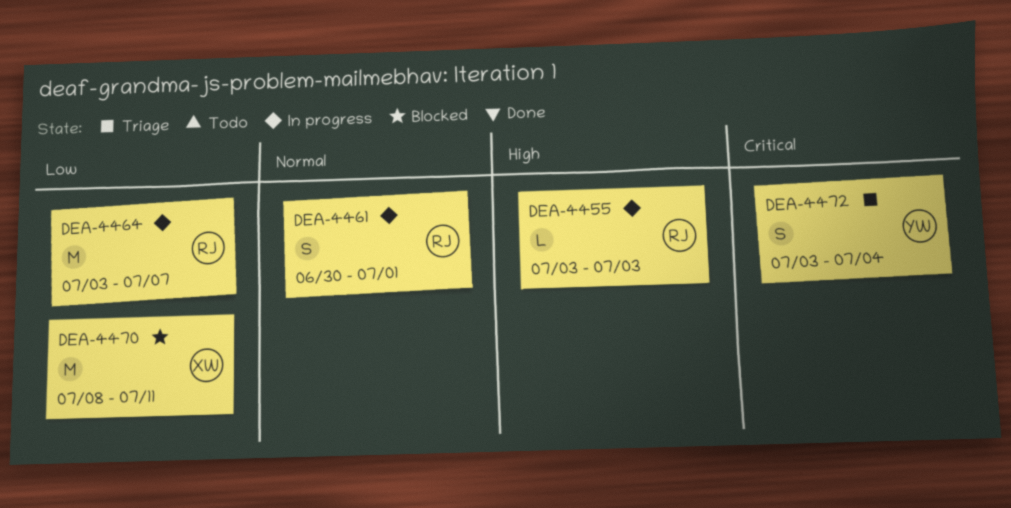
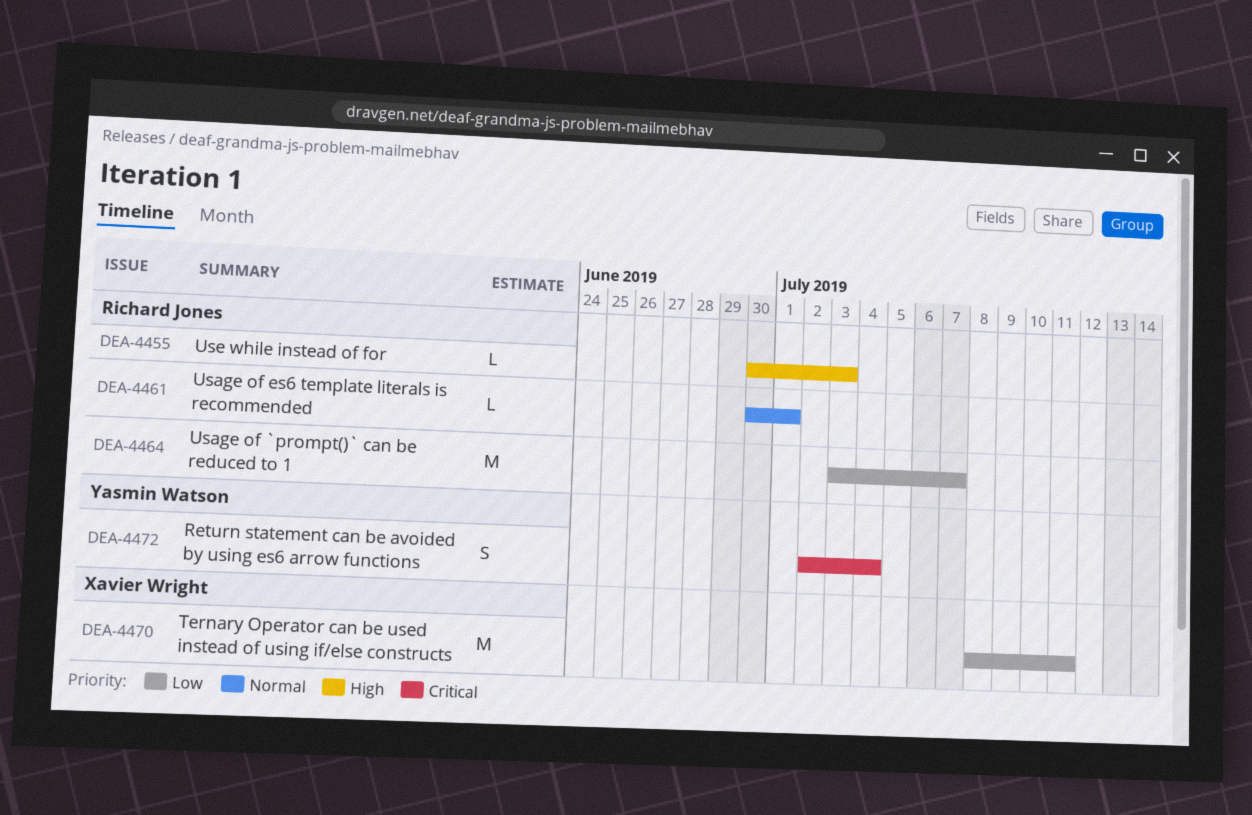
DEA-4455, start: Jul 3 -> Jun 30
DEA-4461, estimate: S -> L
DEA-4472, start: Jul 3 -> Jul 2

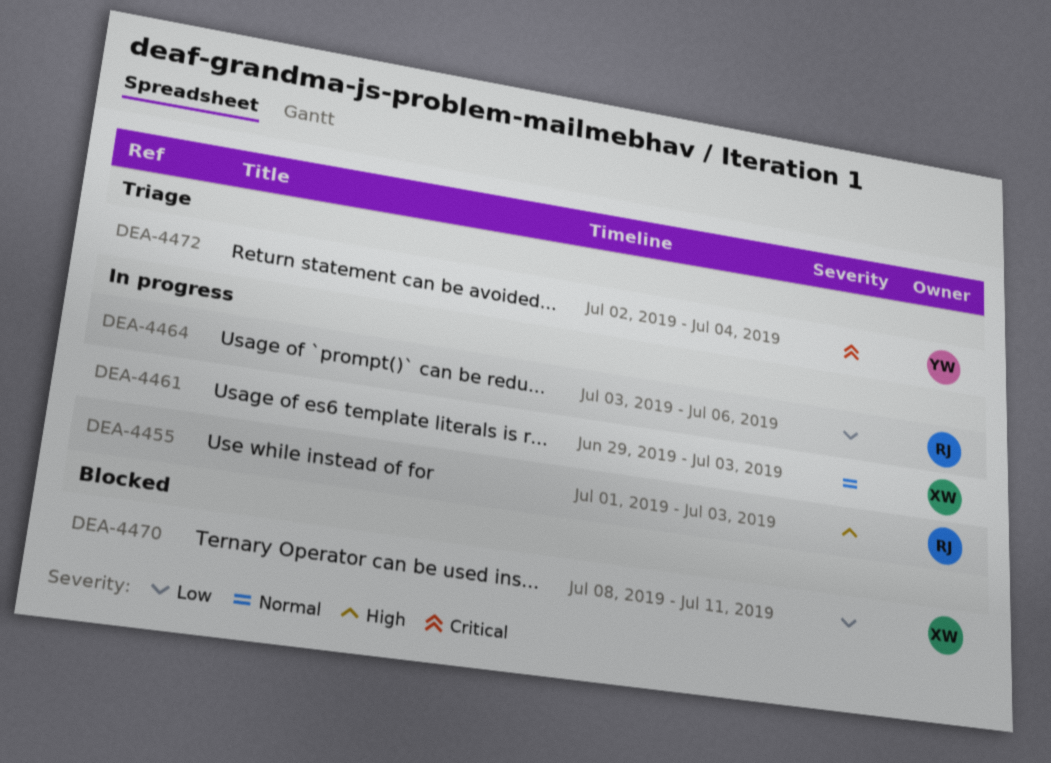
DEA-4455, start: Jun 30 -> Jul 1
DEA-4461, owner: Richard Jones -> Xavier Wright
DEA-4461, start: Jun 30 -> Jun 29
DEA-4461, due: Jul 1 -> Jul 3
DEA-4464, due: Jul 7 -> Jul 6

